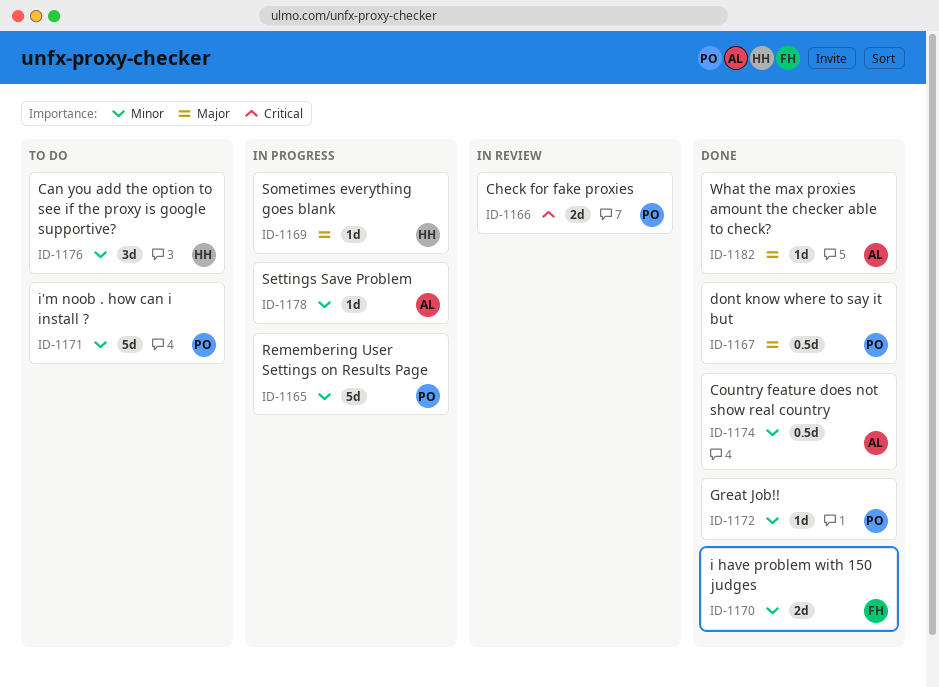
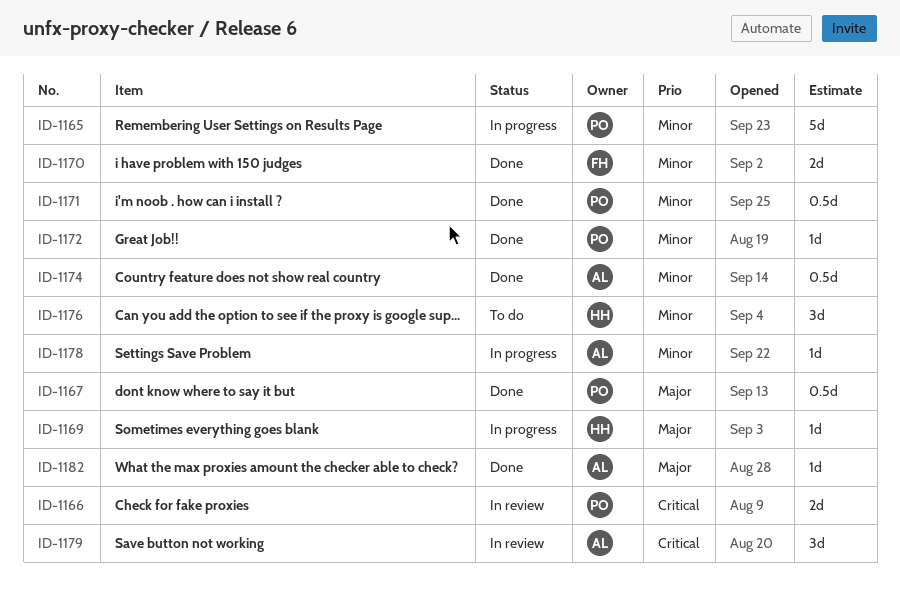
ID-1171, status: To do -> Done
ID-1171, estimate: 5d -> 0.5d
ID-1179: none -> present

